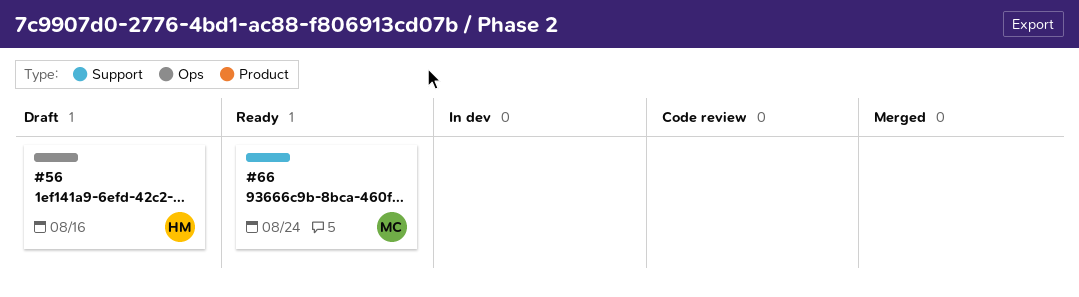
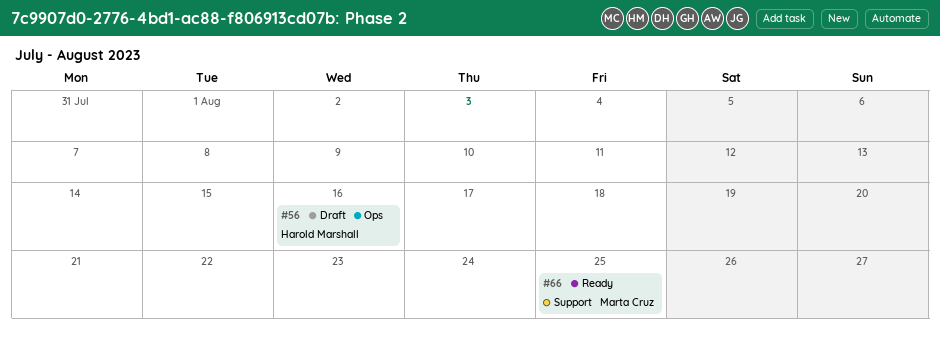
#66, due: Aug 24 -> Aug 25

